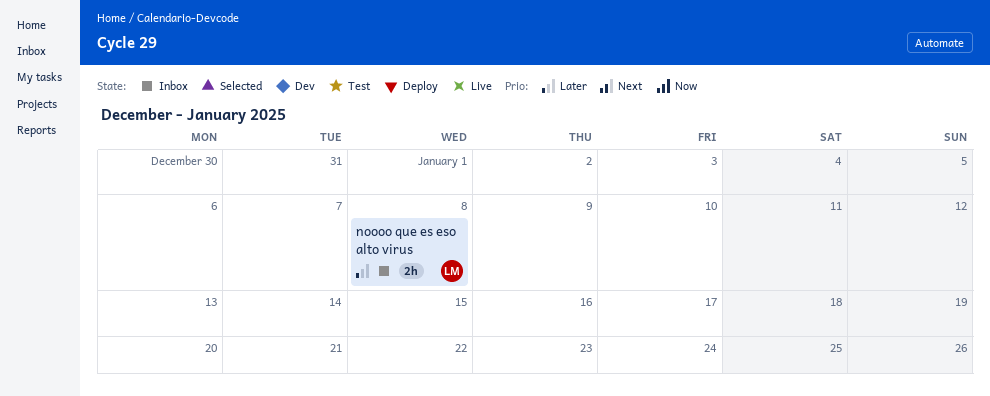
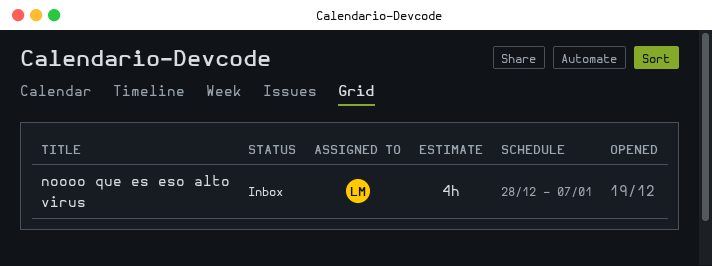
noooo que es eso alto virus, estimate: 2h -> 4h
noooo que es eso alto virus, due: Jan 8 -> Jan 7

